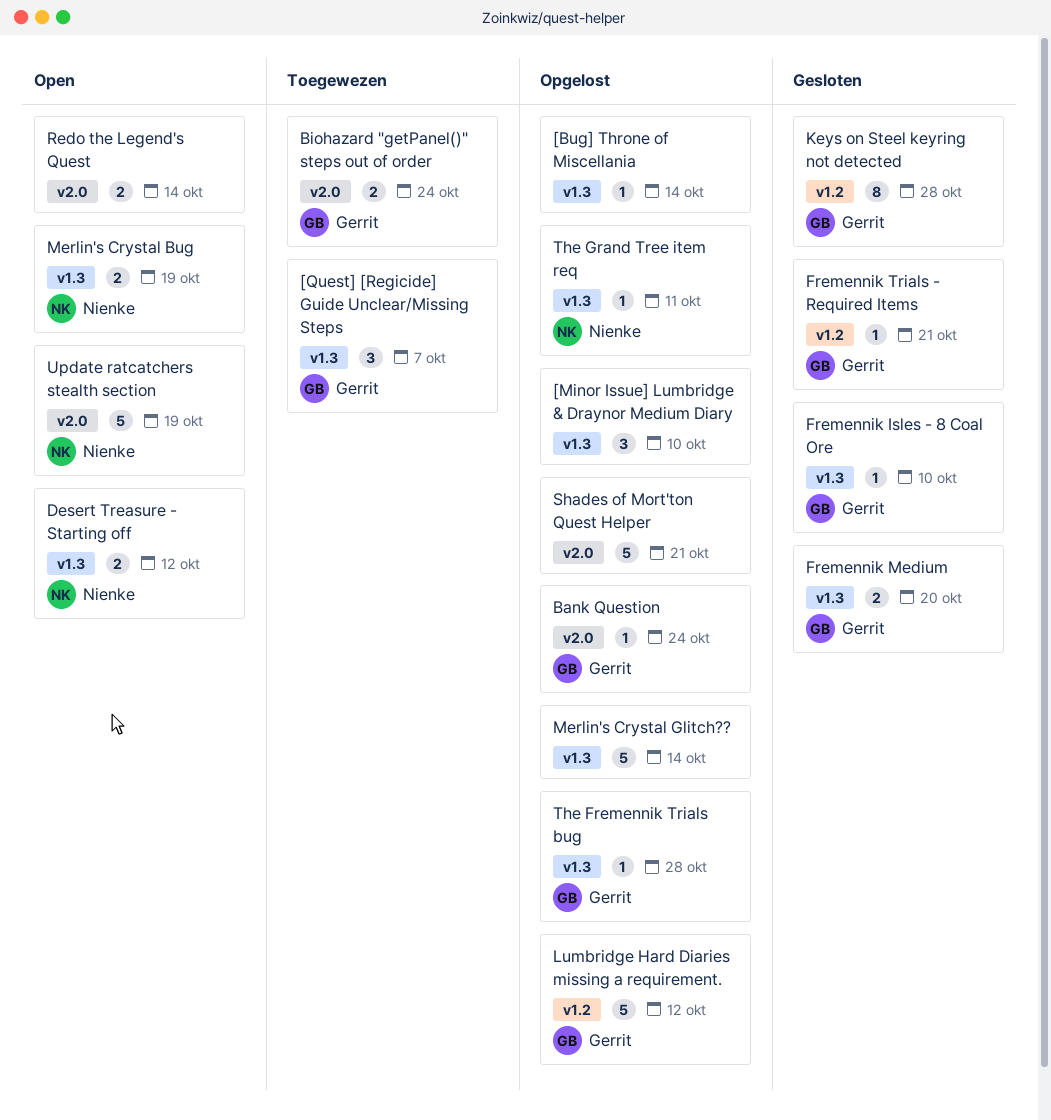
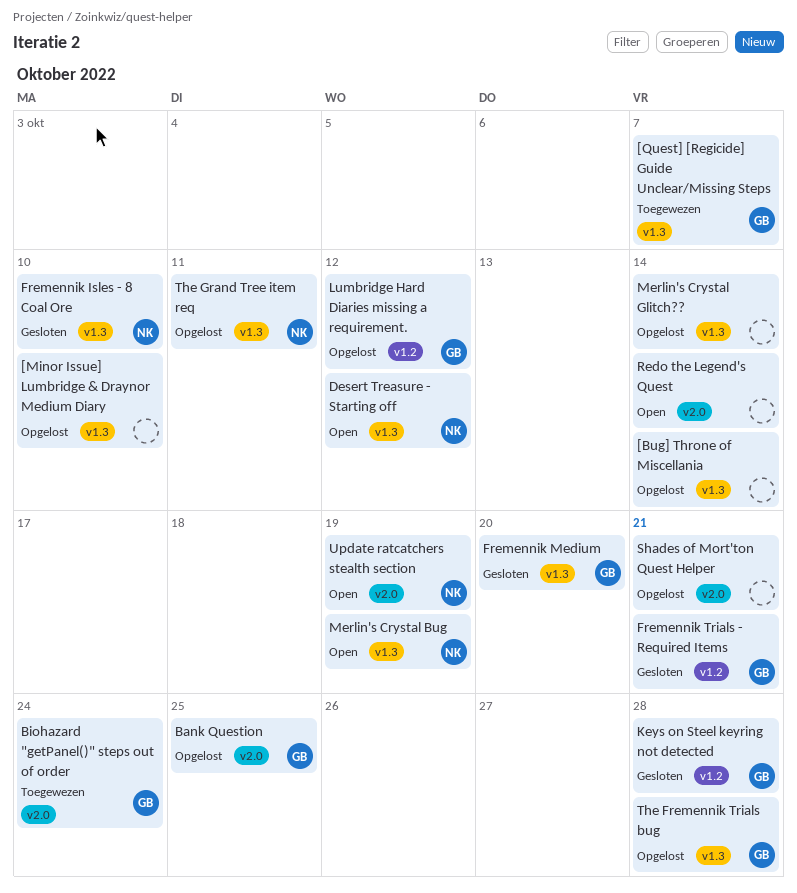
Bank Question, due: Oct 24 -> Oct 25
Fremennik Isles - 8 Coal Ore, owner: Gerrit -> Nienke

